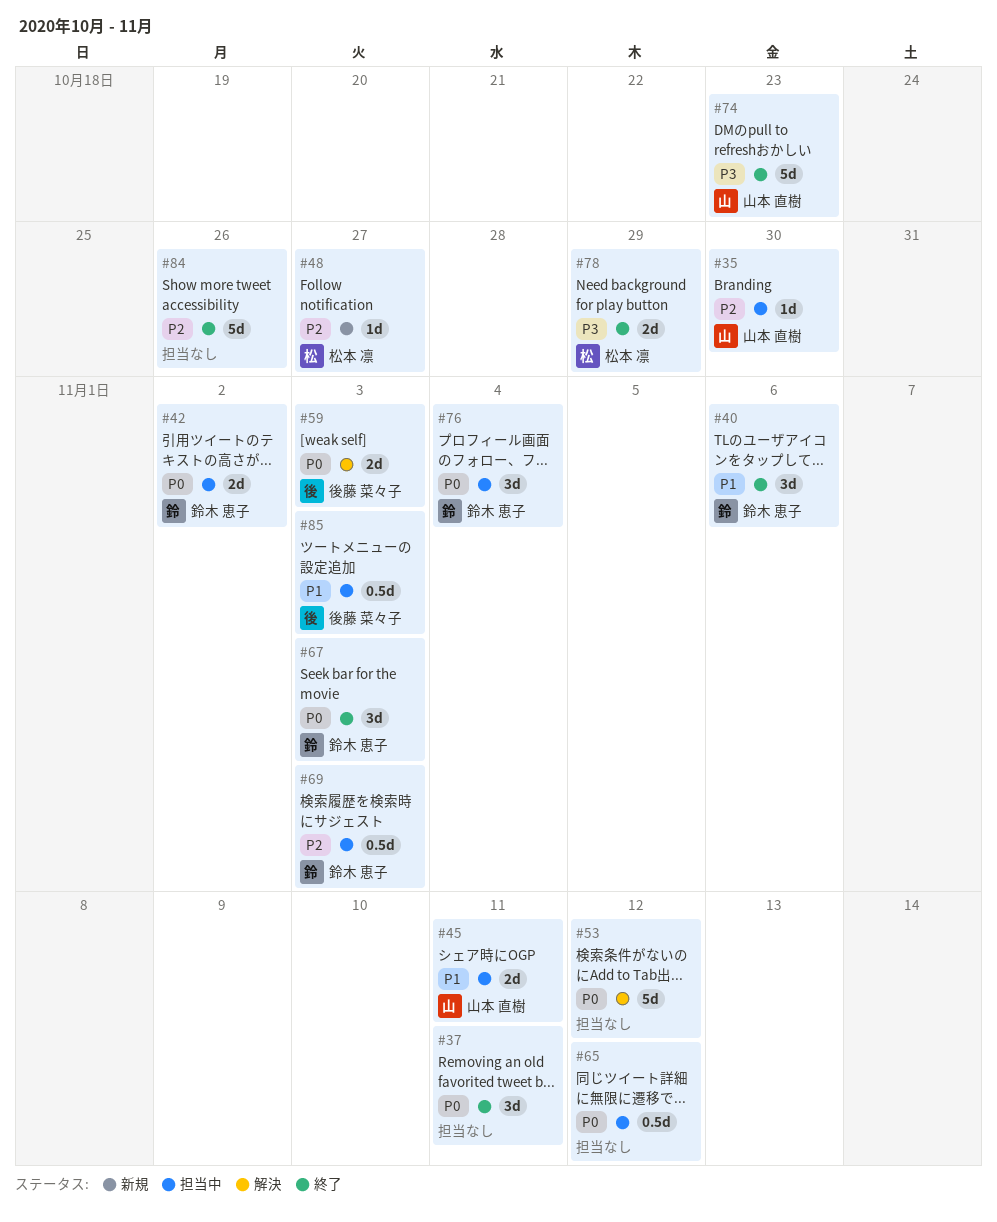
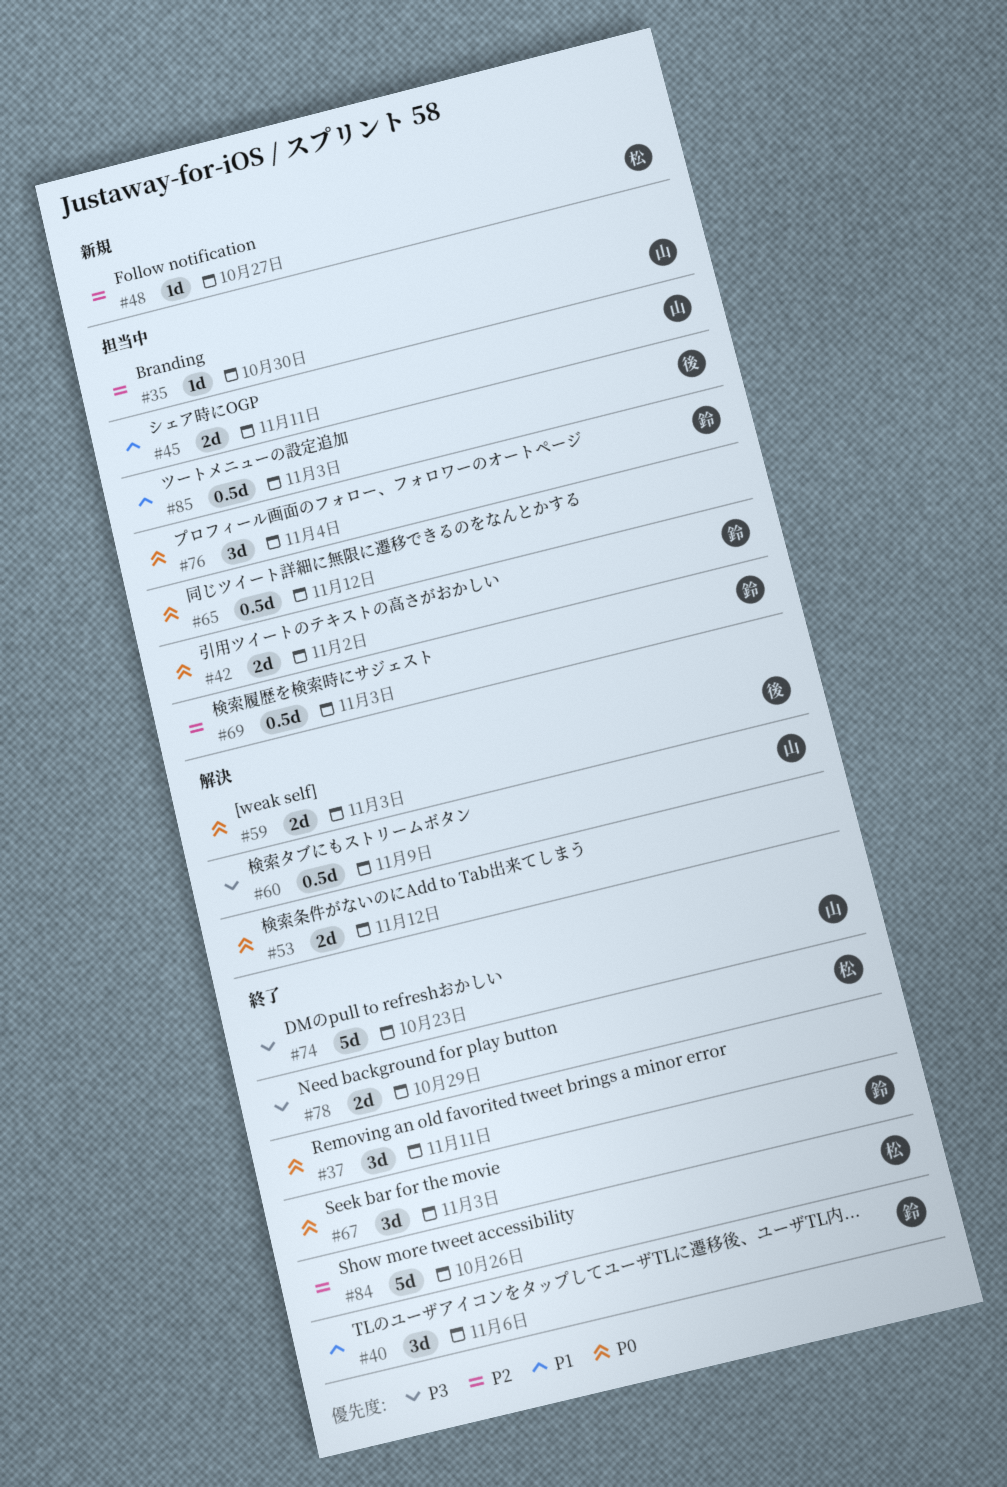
#53, estimate: 5d -> 2d
#60: none -> present
#84, owner: none -> 松本 凛

